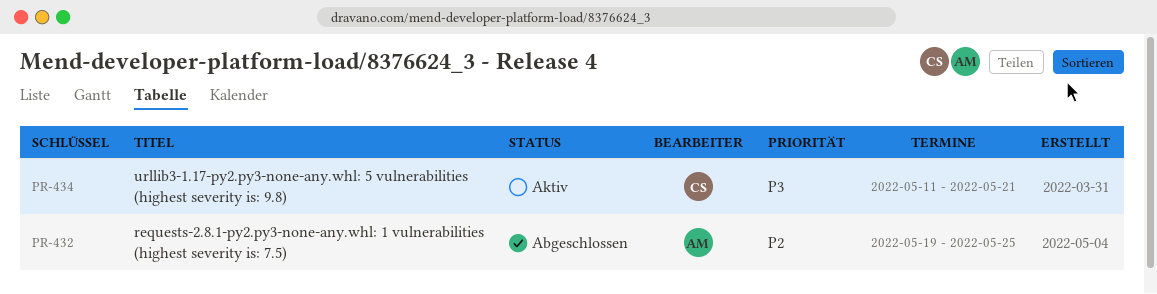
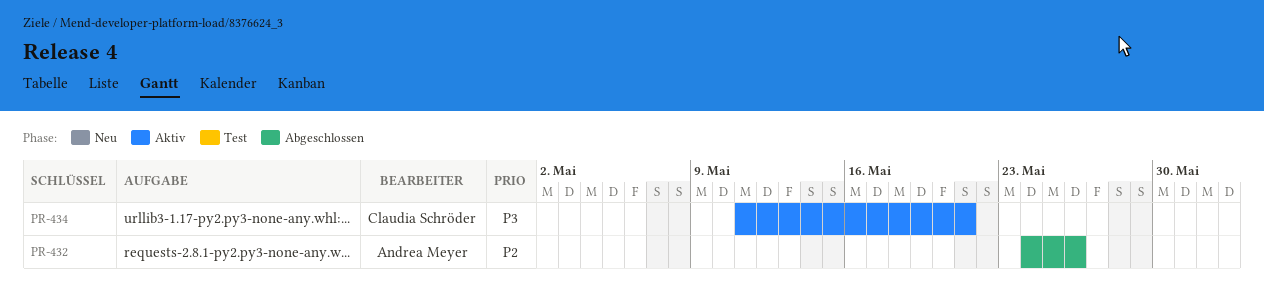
PR-432, start: May 19 -> May 24
PR-432, due: May 25 -> May 26

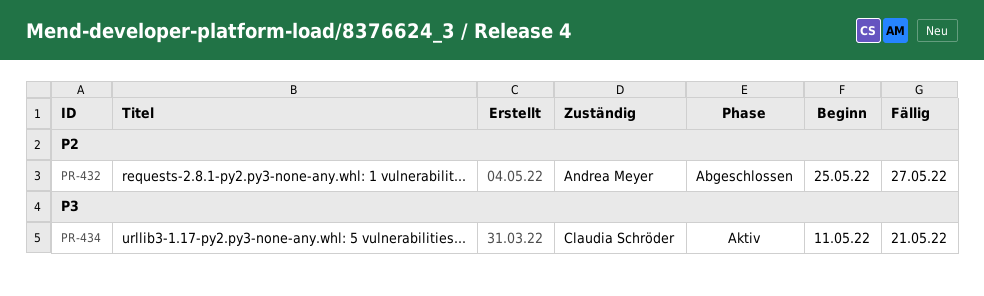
PR-432, start: May 24 -> May 25
PR-432, due: May 26 -> May 27

